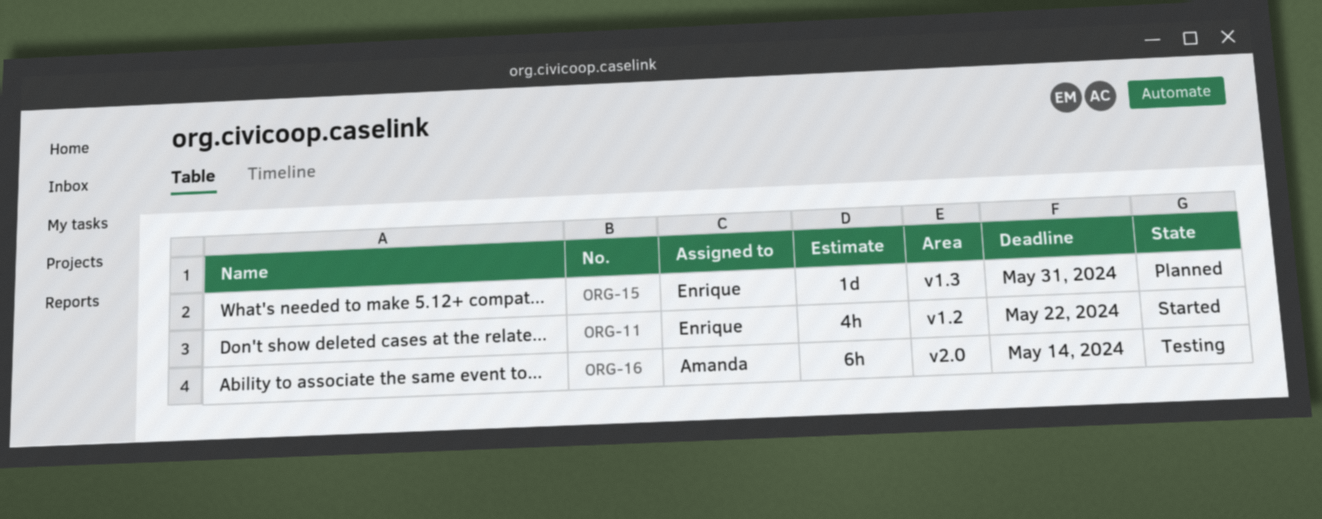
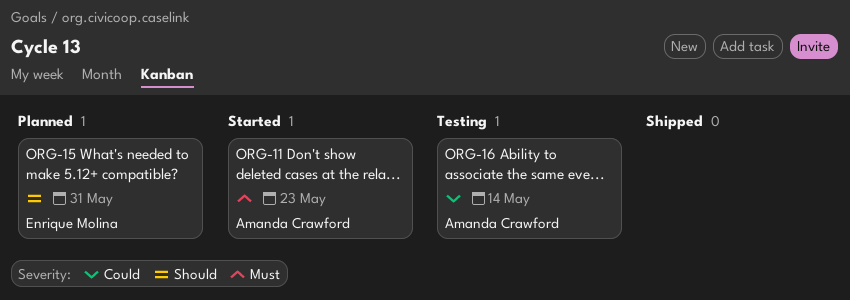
ORG-11, owner: Enrique Molina -> Amanda Crawford
ORG-11, due: May 22 -> May 23

